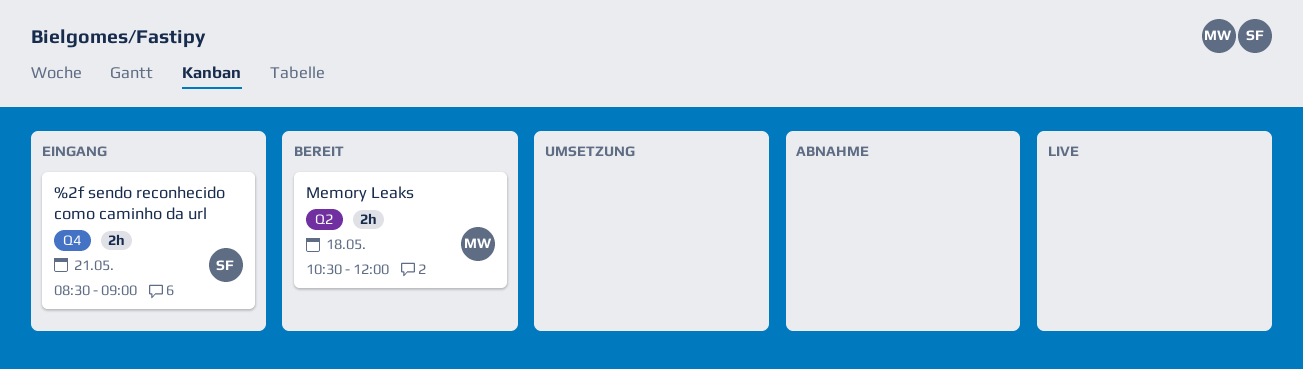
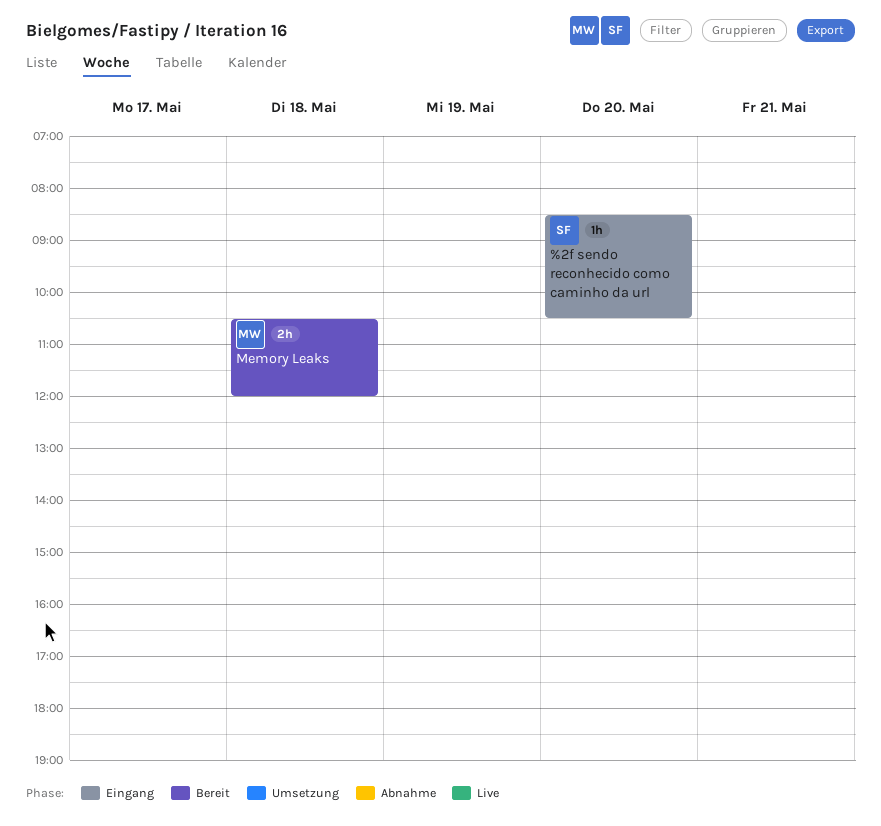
%2f sendo reconhecido como caminho da url, estimate: 2h -> 1h
%2f sendo reconhecido como caminho da url, day: May 21 -> May 20
%2f sendo reconhecido como caminho da url, ends: 09:00 -> 10:30

